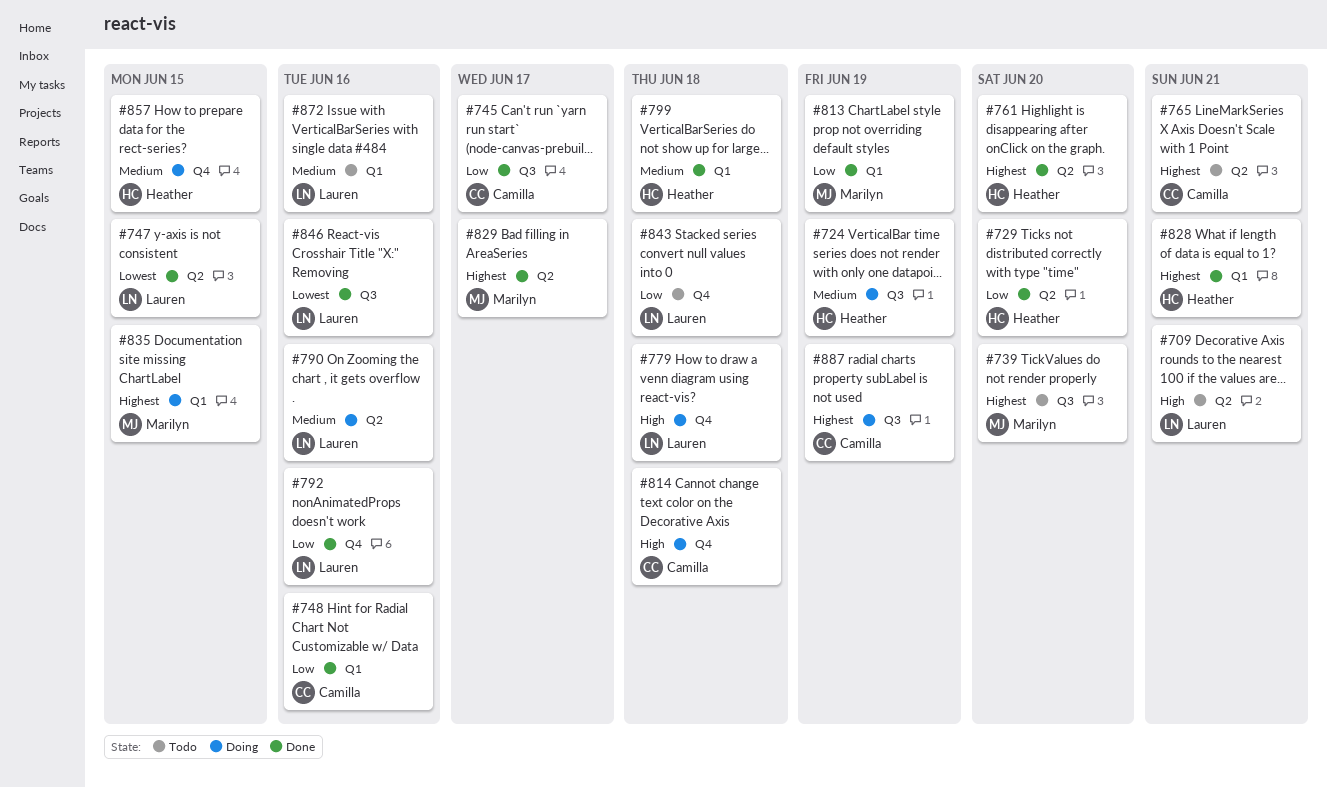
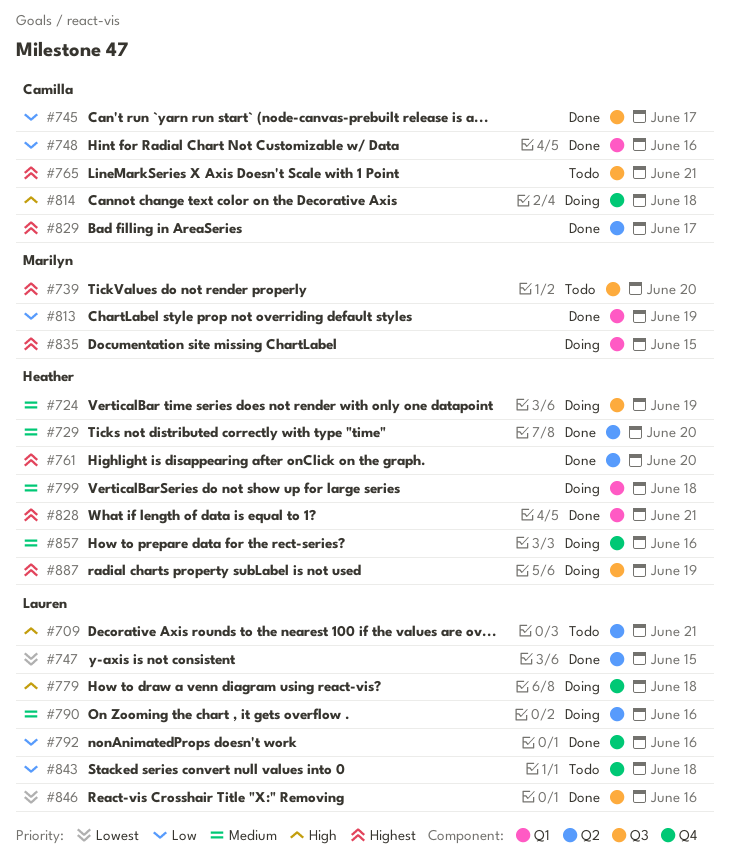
#729, priority: Low -> Medium
#765, label: Q2 -> Q3
#799, status: Done -> Doing
#829, owner: Marilyn -> Camilla
#857, due: Jun 15 -> Jun 16
#872: present -> none
#887, owner: Camilla -> Heather

